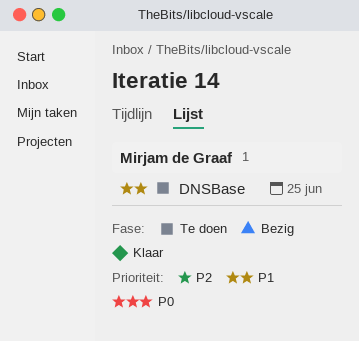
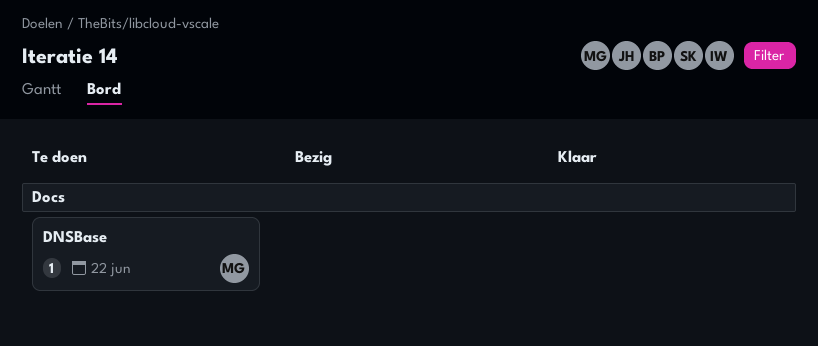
DNSBase, due: Jun 25 -> Jun 22

